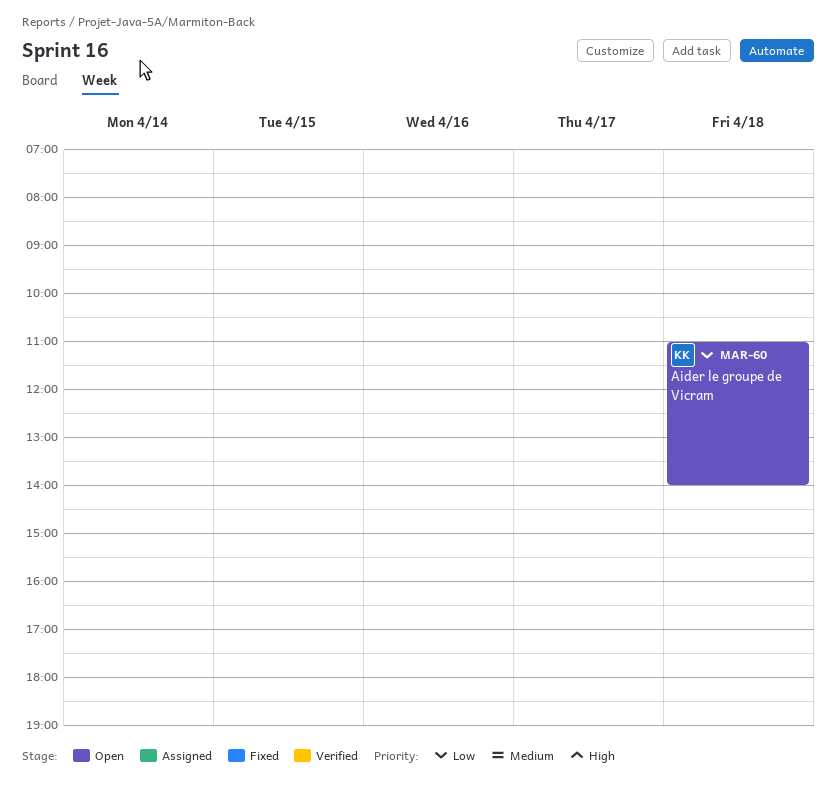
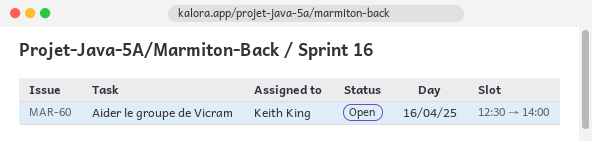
MAR-60, day: Apr 18 -> Apr 16
MAR-60, begins: 11:00 -> 12:30

